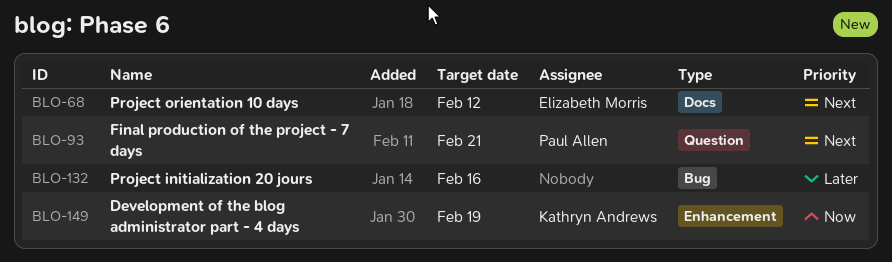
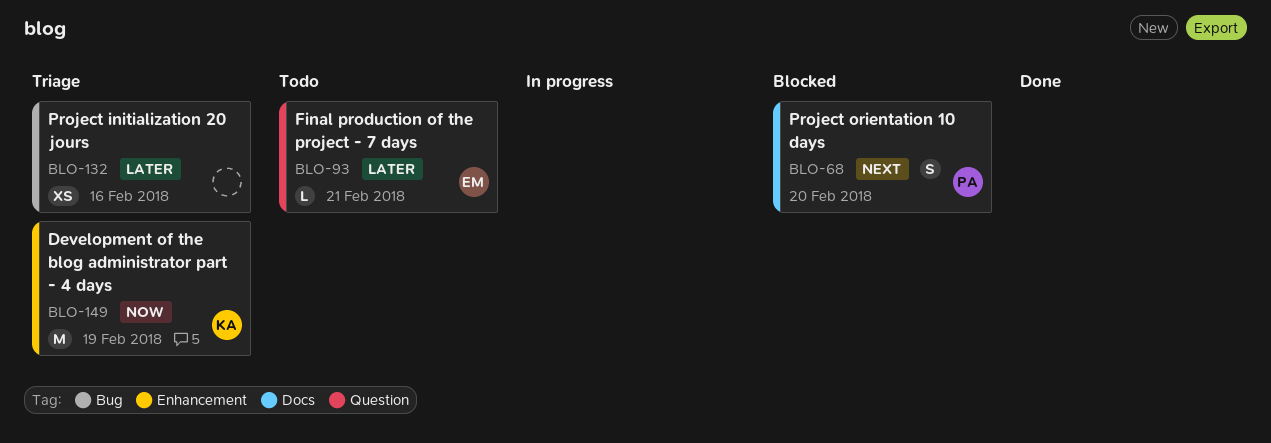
BLO-68, owner: Elizabeth Morris -> Paul Allen
BLO-68, due: Feb 12 -> Feb 20
BLO-93, owner: Paul Allen -> Elizabeth Morris
BLO-93, priority: Next -> Later

